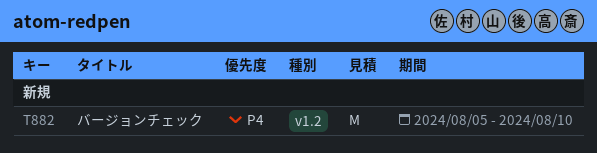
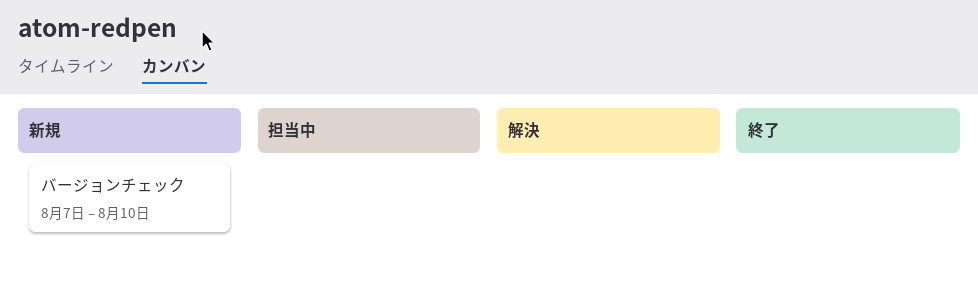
バージョンチェック, start: Aug 5 -> Aug 7

